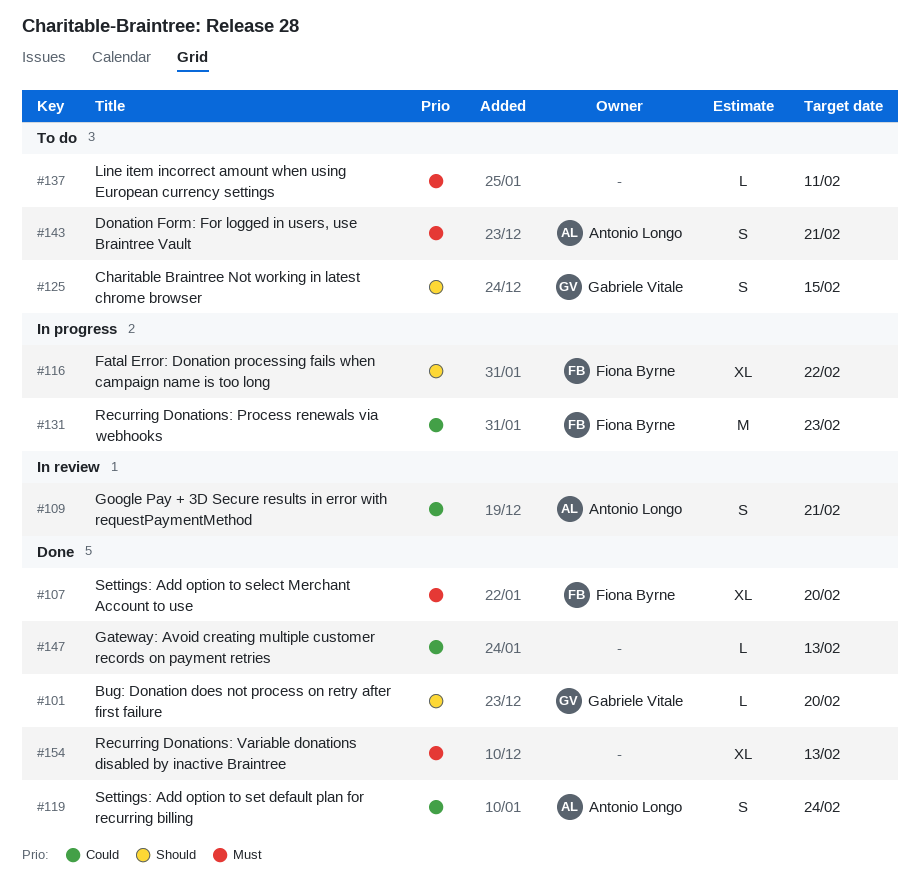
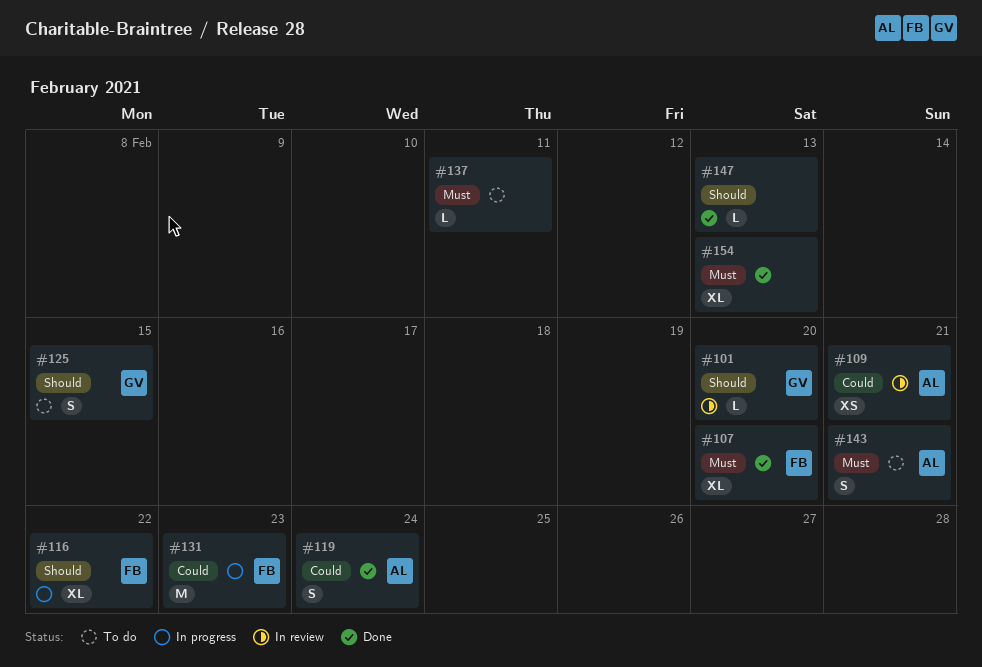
#101, status: Done -> In review
#109, estimate: S -> XS
#147, priority: Could -> Should

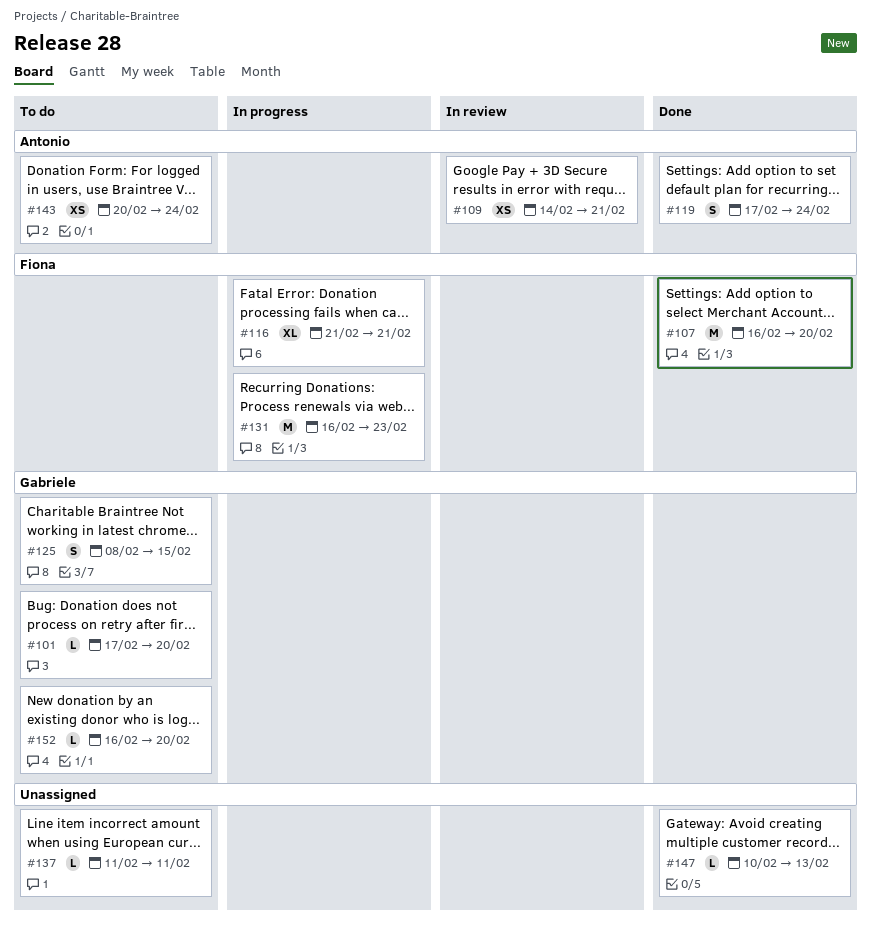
#101, status: In review -> To do
#107, estimate: XL -> M
#116, due: Feb 22 -> Feb 21
#143, estimate: S -> XS
#143, due: Feb 21 -> Feb 24
#152: none -> present
#154: present -> none

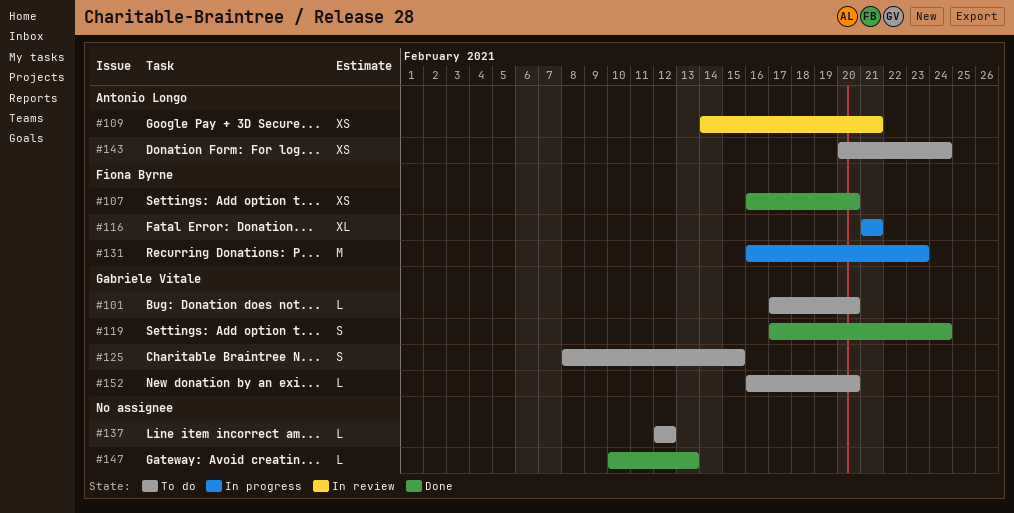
#107, estimate: M -> XS
#119, owner: Antonio Longo -> Gabriele Vitale
#137, start: Feb 11 -> Feb 12
#137, due: Feb 11 -> Feb 12

